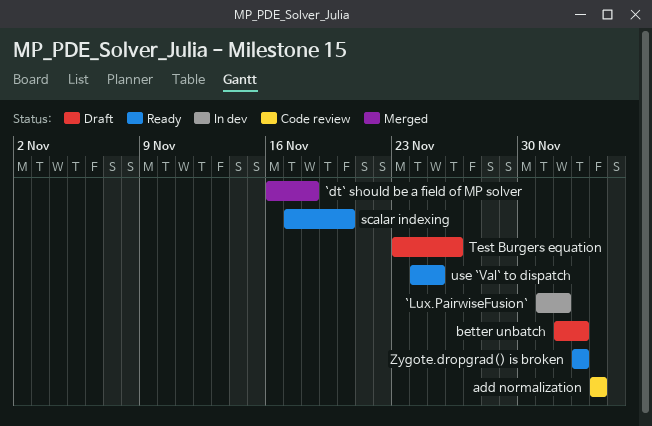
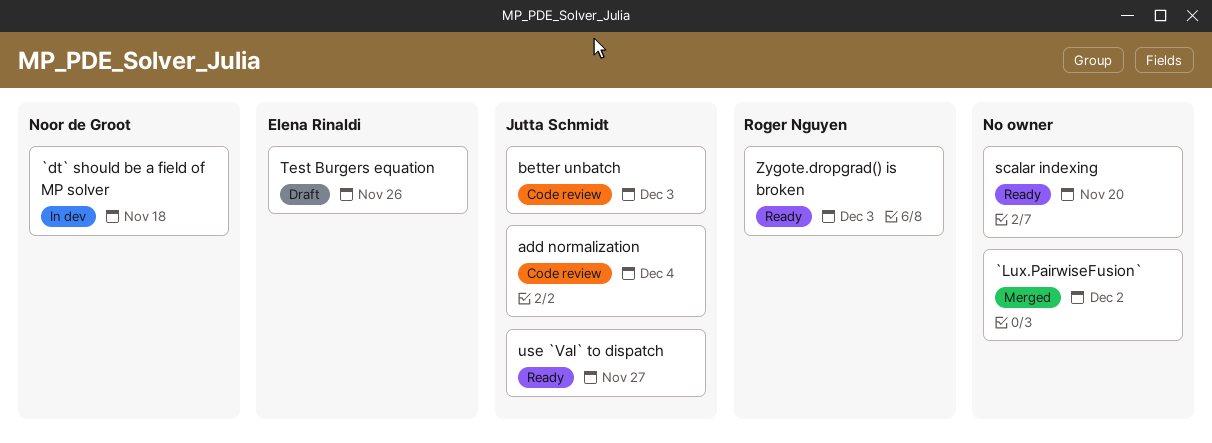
`dt` should be a field of MP solver, status: Merged -> In dev
`Lux.PairwiseFusion`, status: In dev -> Merged
better unbatch, status: Draft -> Code review
use `Val` to dispatch, due: Nov 25 -> Nov 27

